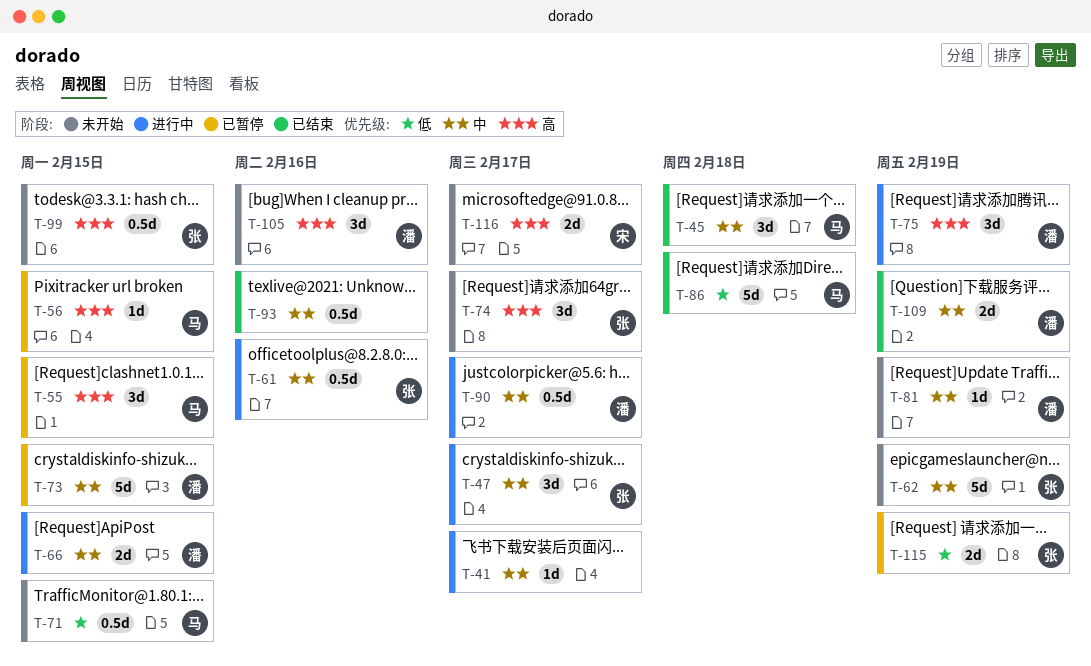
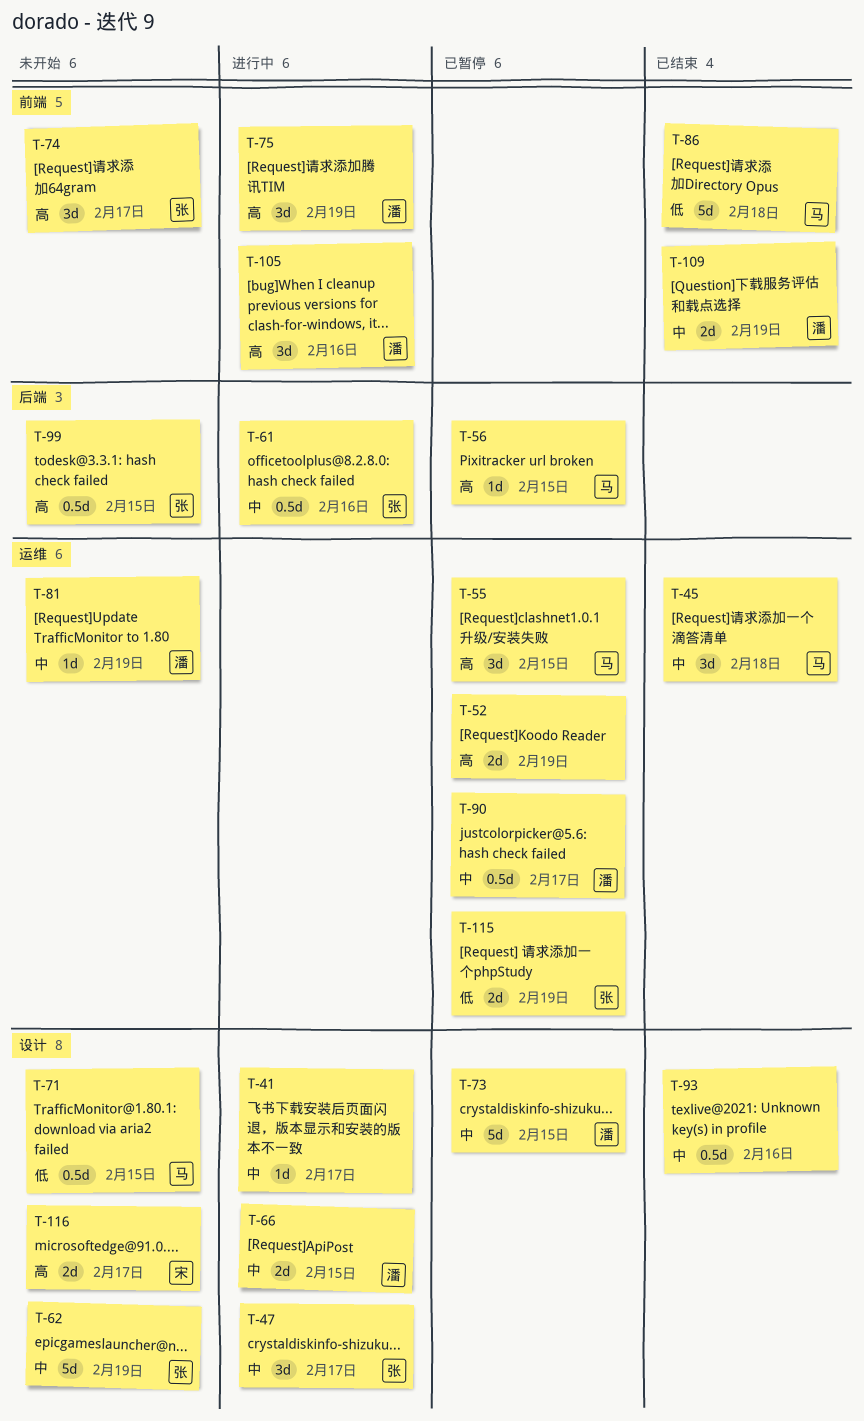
T-52: none -> present
T-90, status: 进行中 -> 已暂停
T-105, status: 未开始 -> 进行中

